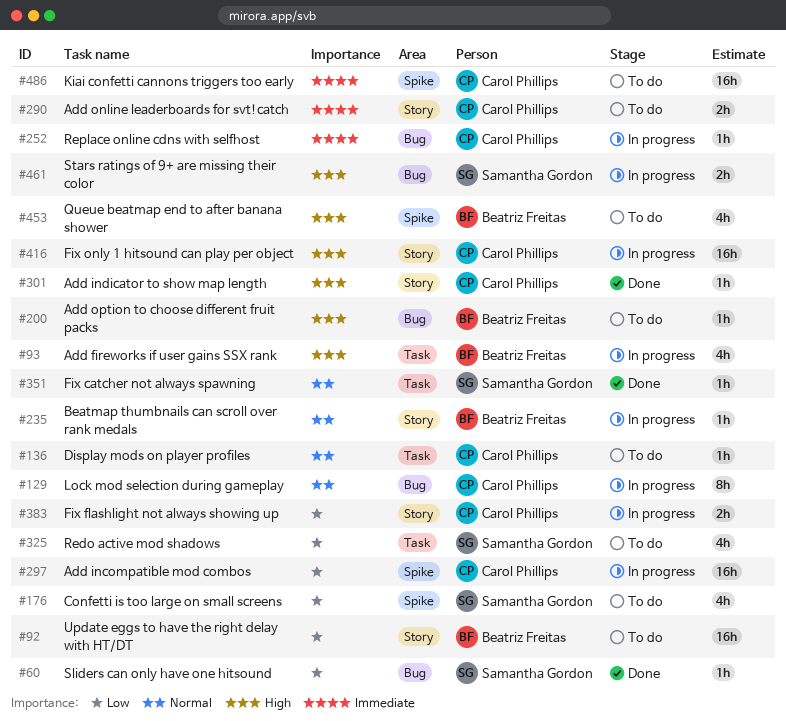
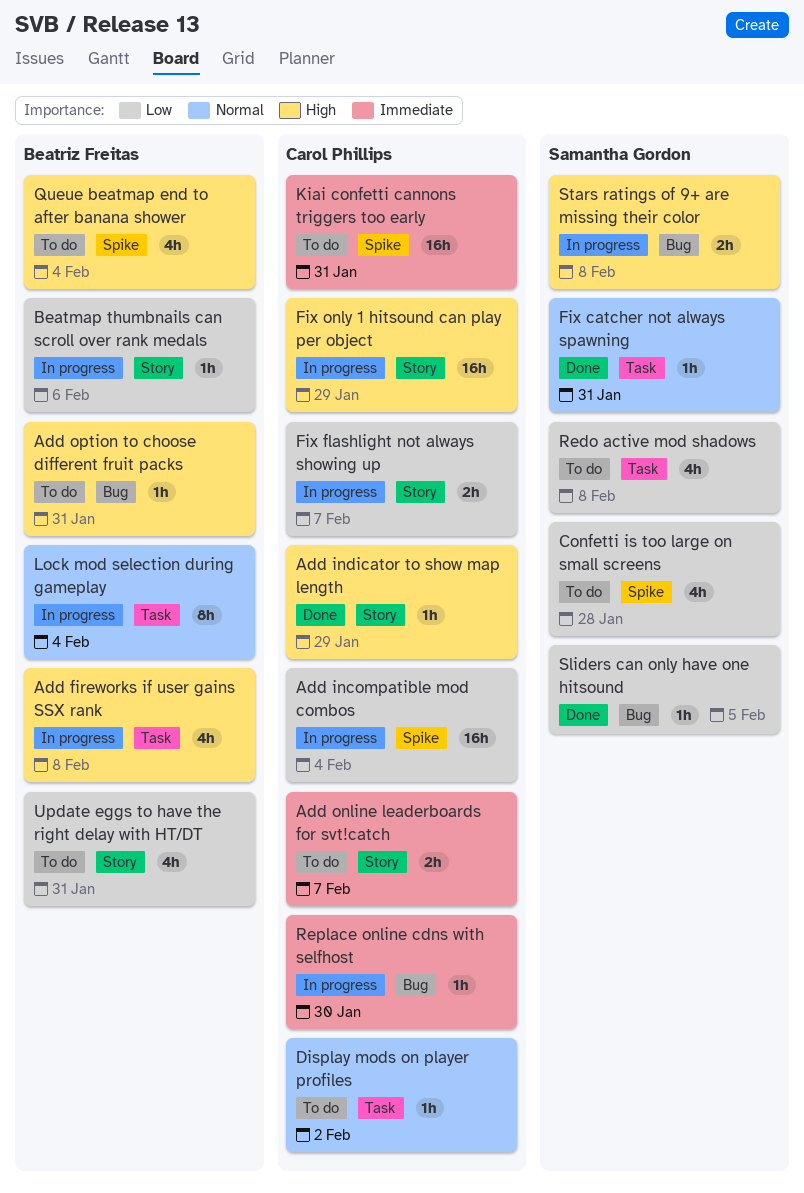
Beatmap thumbnails can scroll over rank medals, priority: Normal -> Low
Lock mod selection during gameplay, owner: Carol Phillips -> Beatriz Freitas
Lock mod selection during gameplay, label: Bug -> Task
Update eggs to have the right delay with HT/DT, estimate: 16h -> 4h

